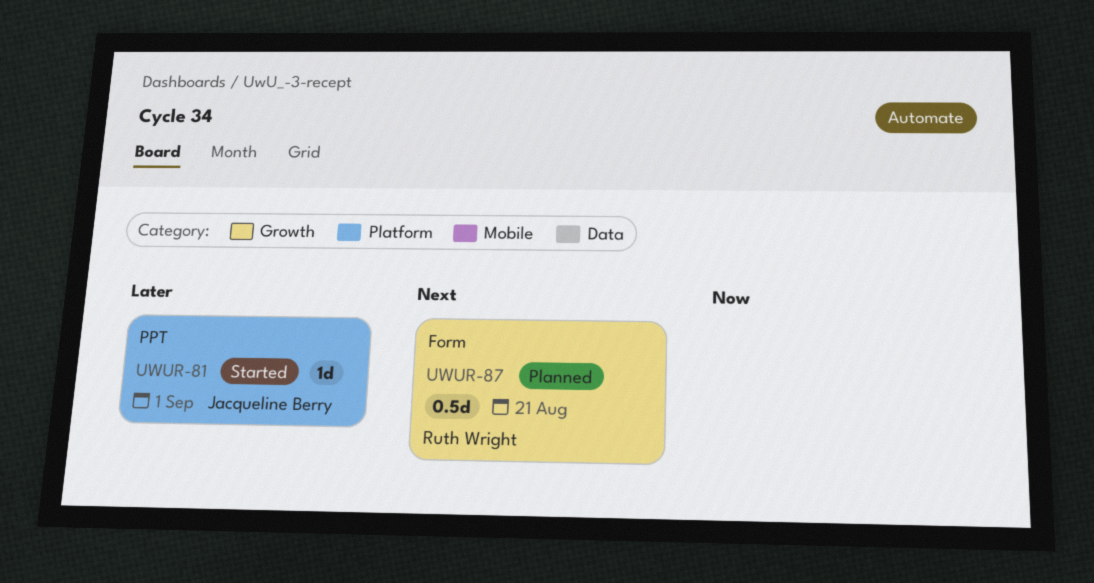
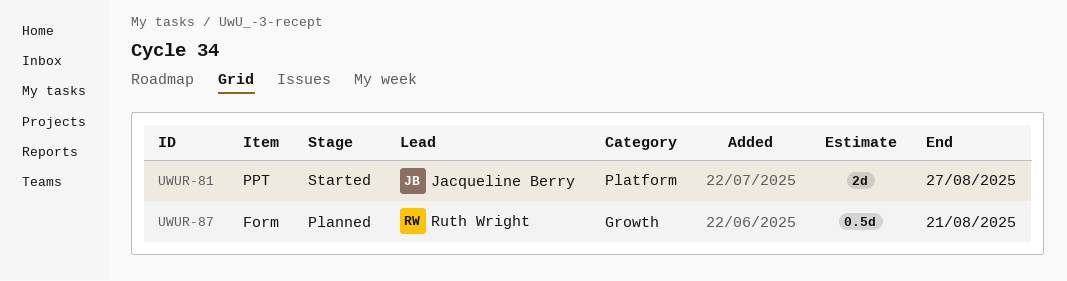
UWUR-81, estimate: 1d -> 2d
UWUR-81, due: Sep 1 -> Aug 27

